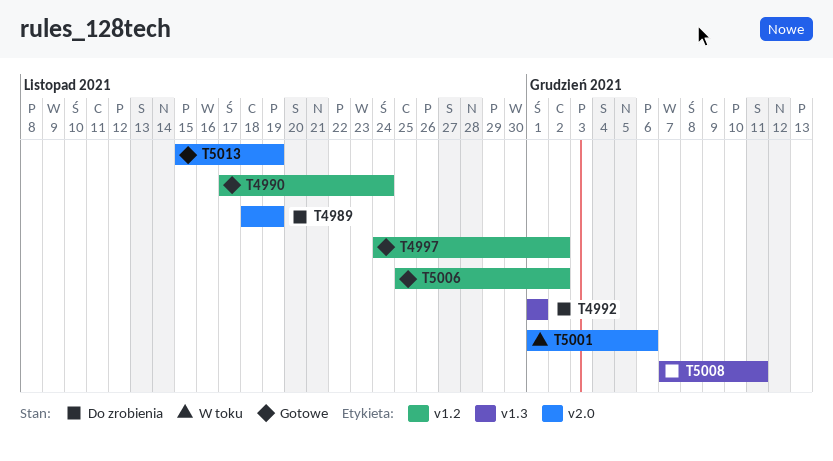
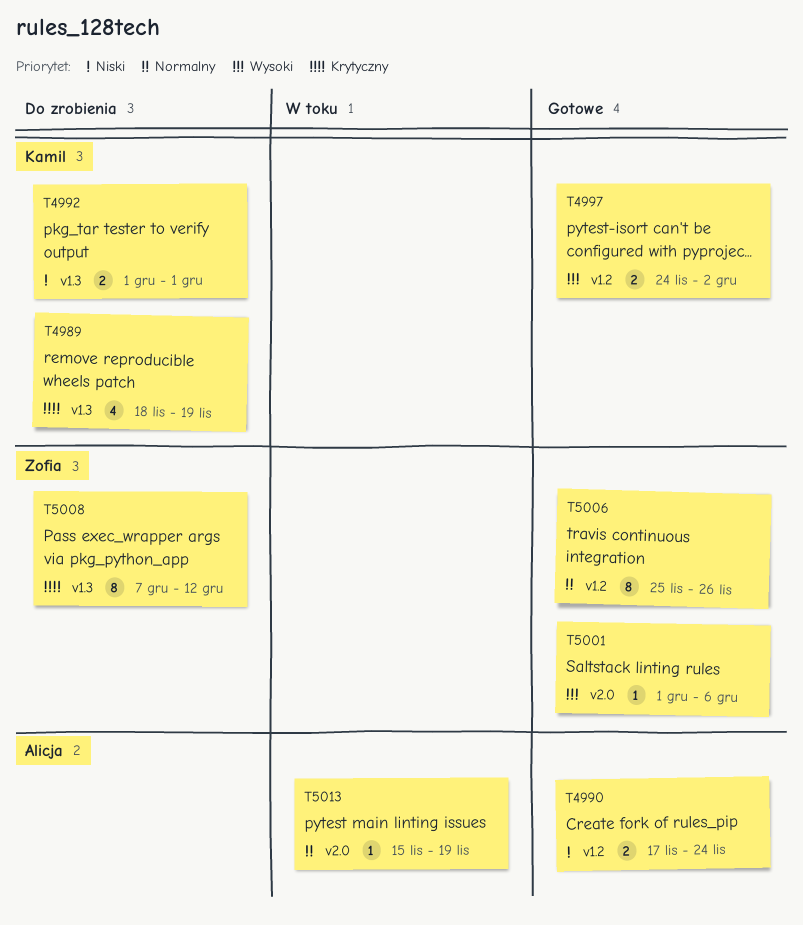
T4989, label: v2.0 -> v1.3
T5001, status: W toku -> Gotowe
T5006, due: Dec 2 -> Nov 26
T5008, due: Dec 11 -> Dec 12
T5013, status: Gotowe -> W toku

